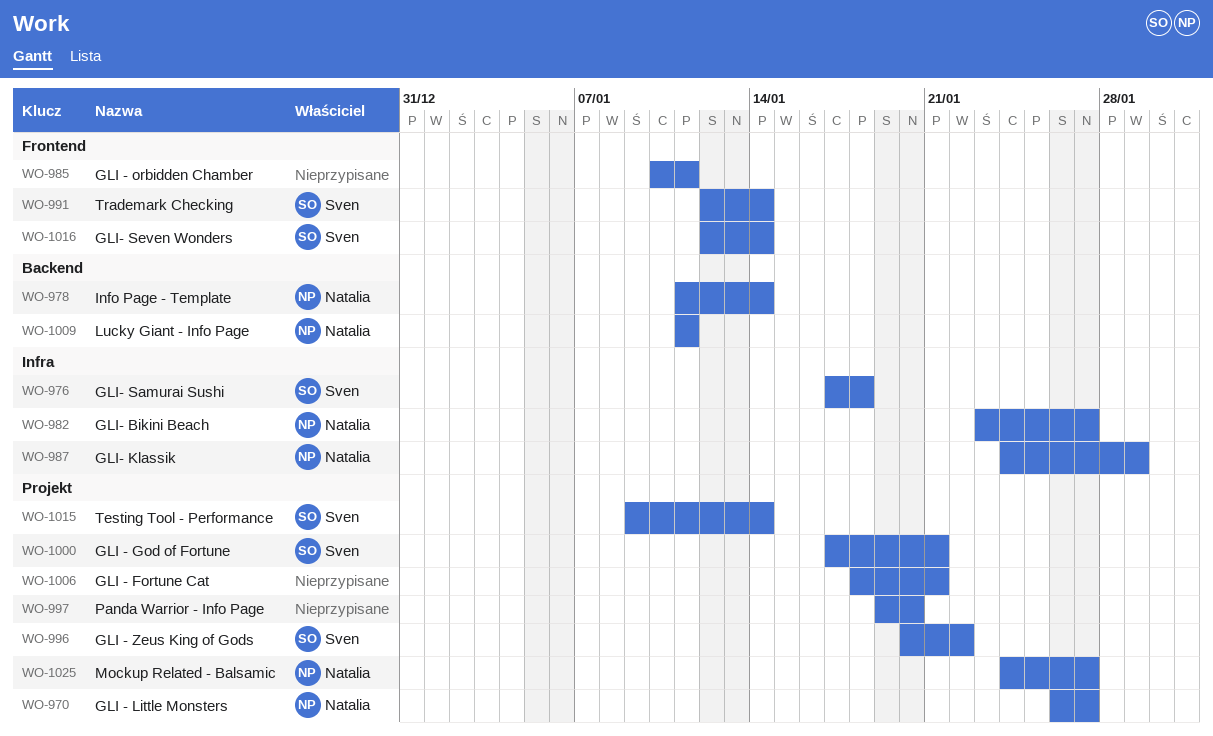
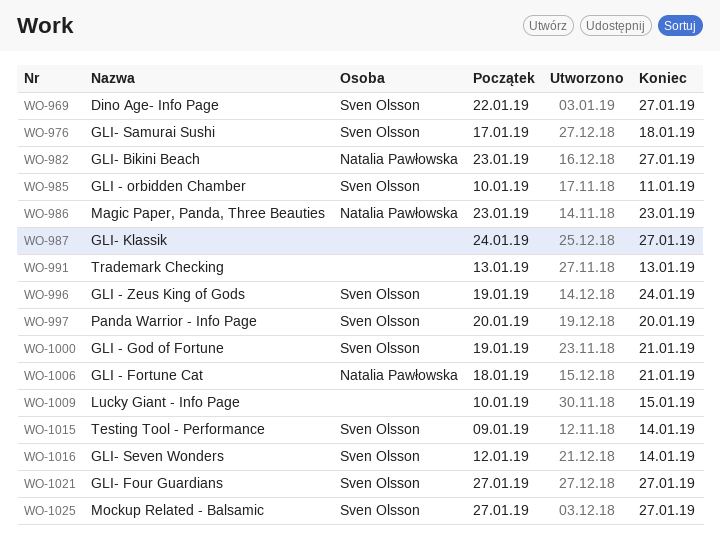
WO-969: none -> present
WO-970: present -> none
WO-978: present -> none
WO-985, owner: none -> Sven Olsson
WO-986: none -> present
WO-987, owner: Natalia Pawłowska -> none
WO-987, due: Jan 29 -> Jan 27
WO-991, owner: Sven Olsson -> none
WO-991, start: Jan 12 -> Jan 13
WO-991, due: Jan 14 -> Jan 13
WO-996, start: Jan 20 -> Jan 19
WO-996, due: Jan 22 -> Jan 24
WO-997, owner: none -> Sven Olsson
WO-997, start: Jan 19 -> Jan 20
WO-1000, start: Jan 17 -> Jan 19
WO-1006, owner: none -> Natalia Pawłowska
WO-1009, owner: Natalia Pawłowska -> none
WO-1009, start: Jan 11 -> Jan 10
WO-1009, due: Jan 11 -> Jan 15
WO-1021: none -> present
WO-1025, owner: Natalia Pawłowska -> Sven Olsson
WO-1025, start: Jan 24 -> Jan 27

